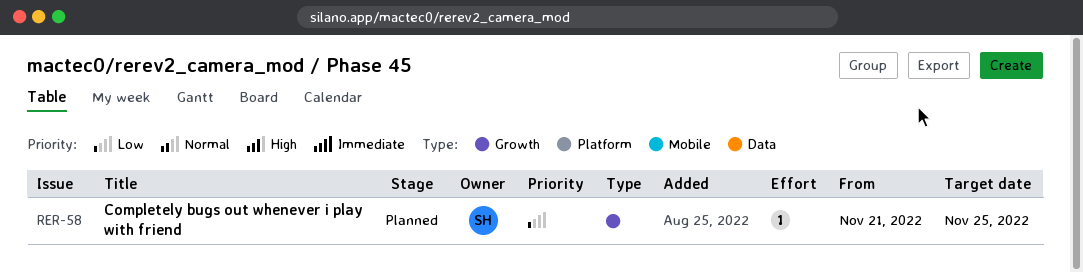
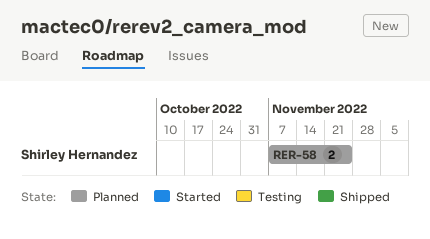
RER-58, estimate: 1 -> 2
RER-58, start: Nov 21 -> Nov 7

